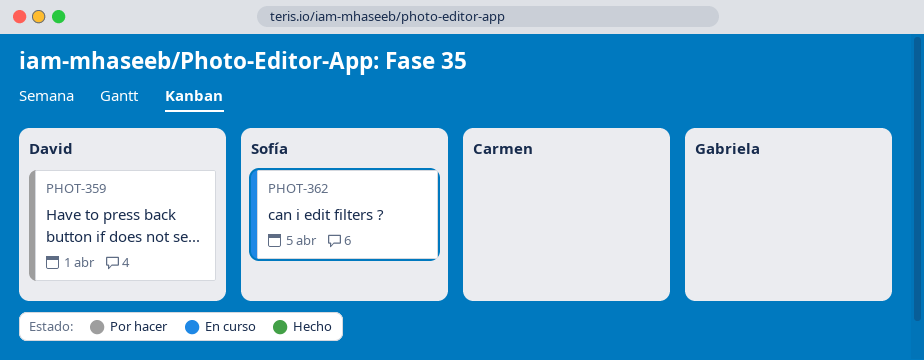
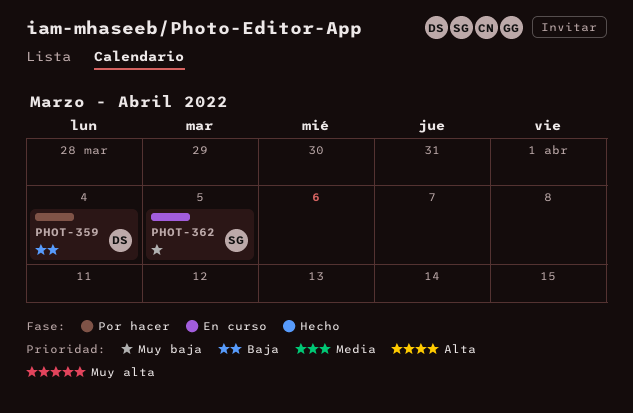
PHOT-359, due: Apr 1 -> Apr 4

